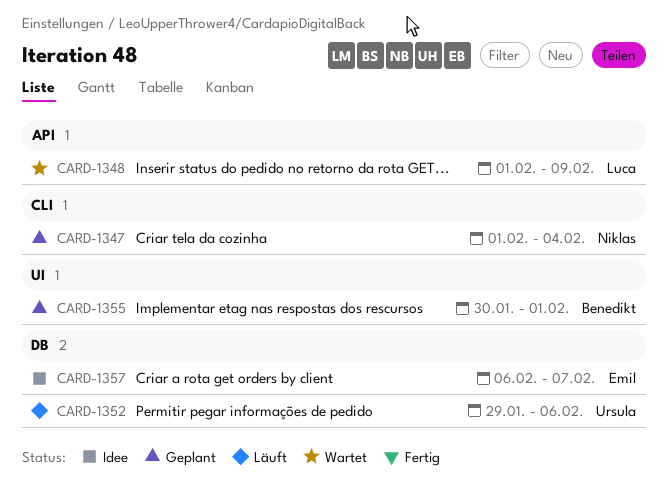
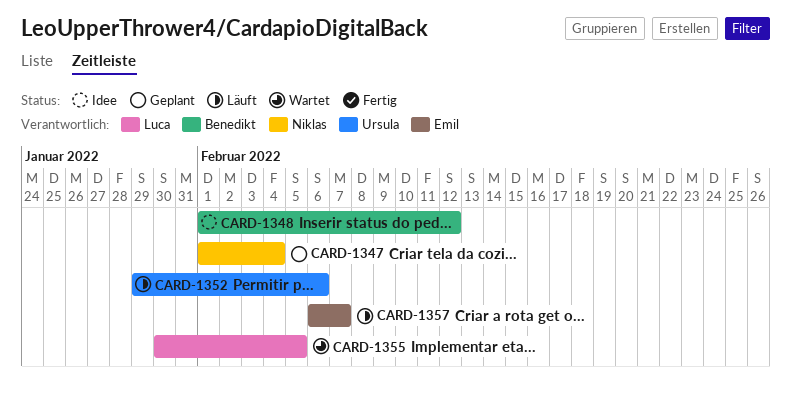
CARD-1348, status: Wartet -> Idee
CARD-1348, owner: Luca -> Benedikt
CARD-1348, due: Feb 9 -> Feb 12
CARD-1355, status: Geplant -> Wartet
CARD-1355, owner: Benedikt -> Luca
CARD-1355, due: Feb 1 -> Feb 5
CARD-1357, status: Idee -> Läuft

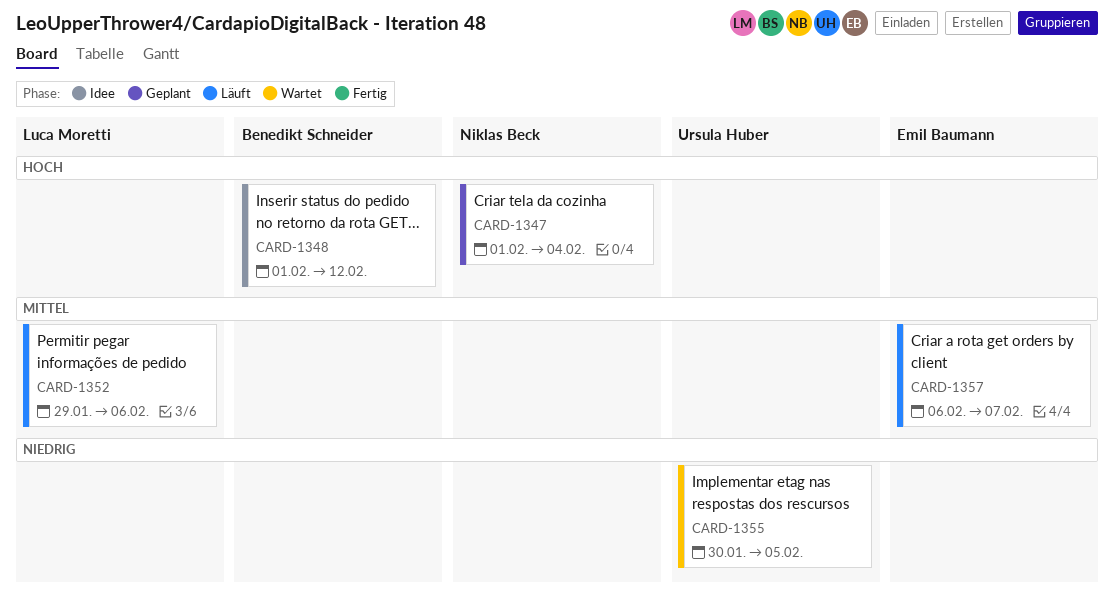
CARD-1352, owner: Ursula Huber -> Luca Moretti
CARD-1355, owner: Luca Moretti -> Ursula Huber

